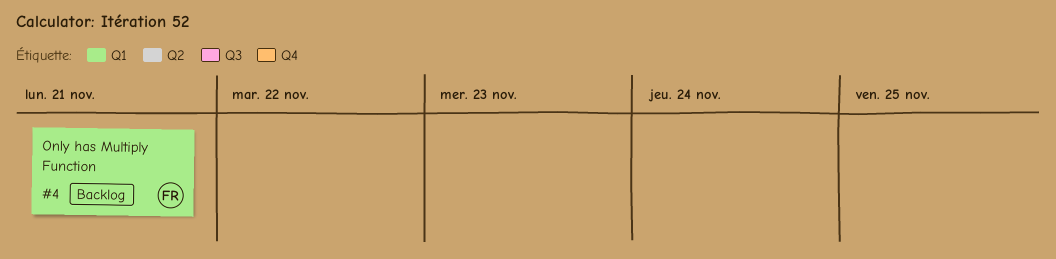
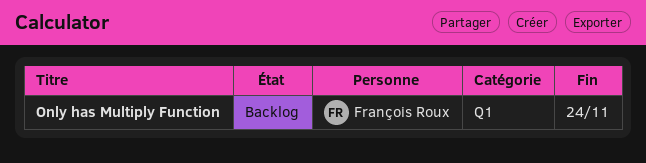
Only has Multiply Function, due: Nov 21 -> Nov 24

